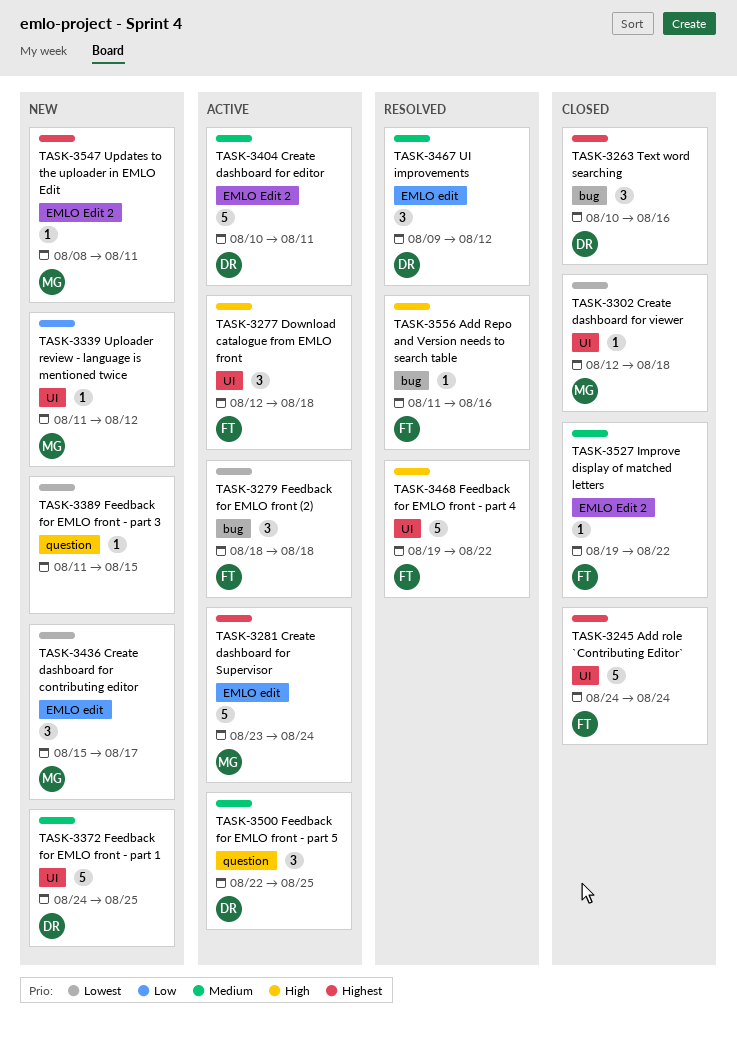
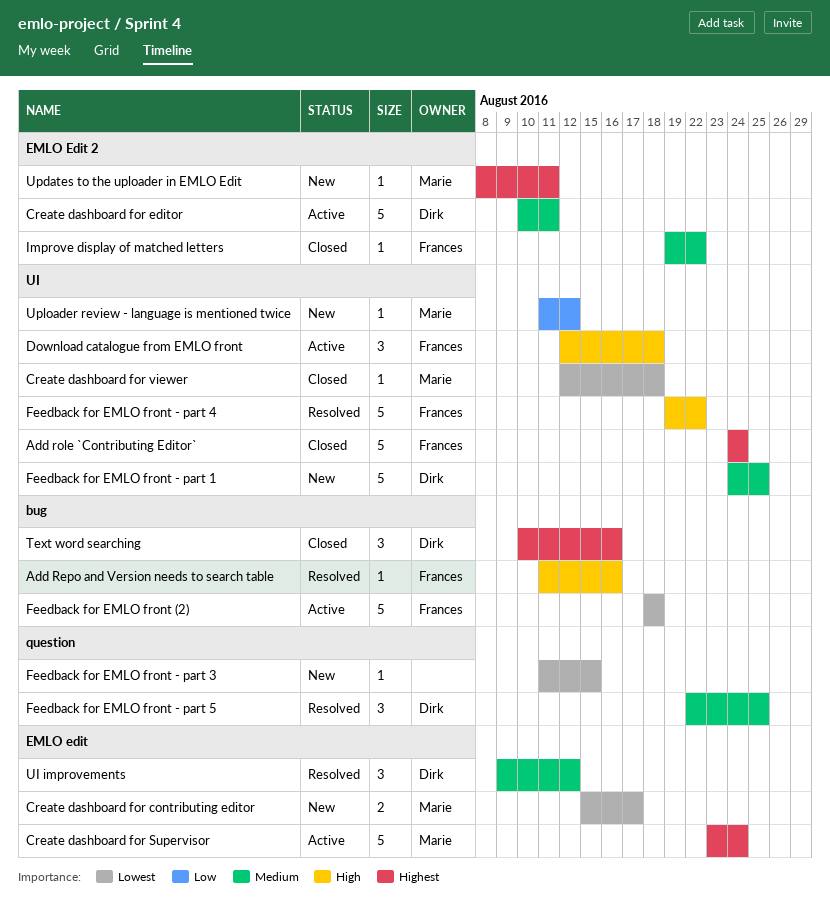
Create dashboard for contributing editor, estimate: 3 -> 2
Feedback for EMLO front (2), estimate: 3 -> 5
Feedback for EMLO front - part 5, status: Active -> Resolved

